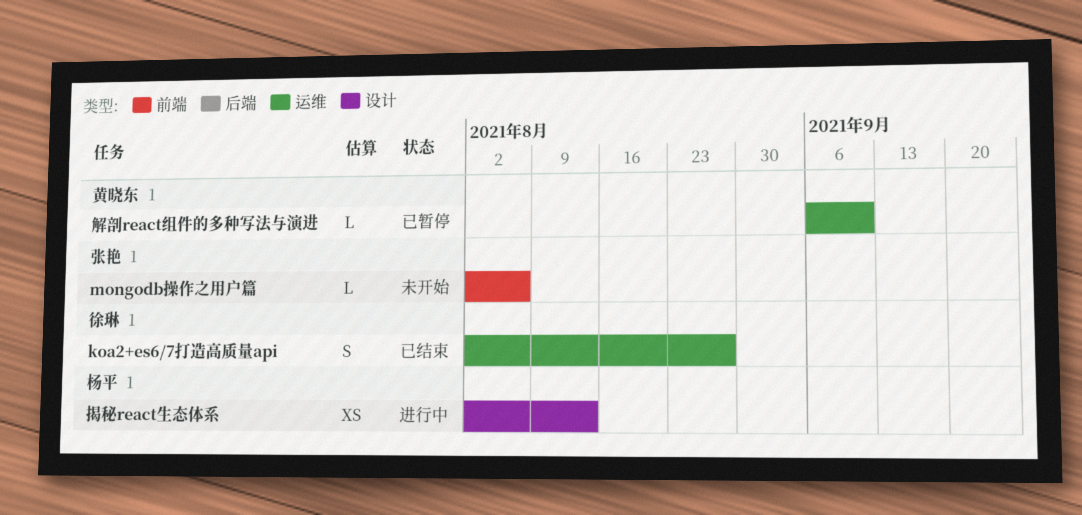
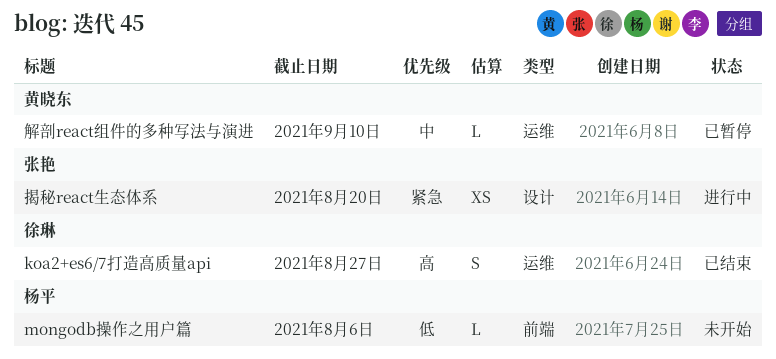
mongodb操作之用户篇, owner: 张艳 -> 杨平
揭秘react生态体系, owner: 杨平 -> 张艳
揭秘react生态体系, due: Aug 13 -> Aug 20

